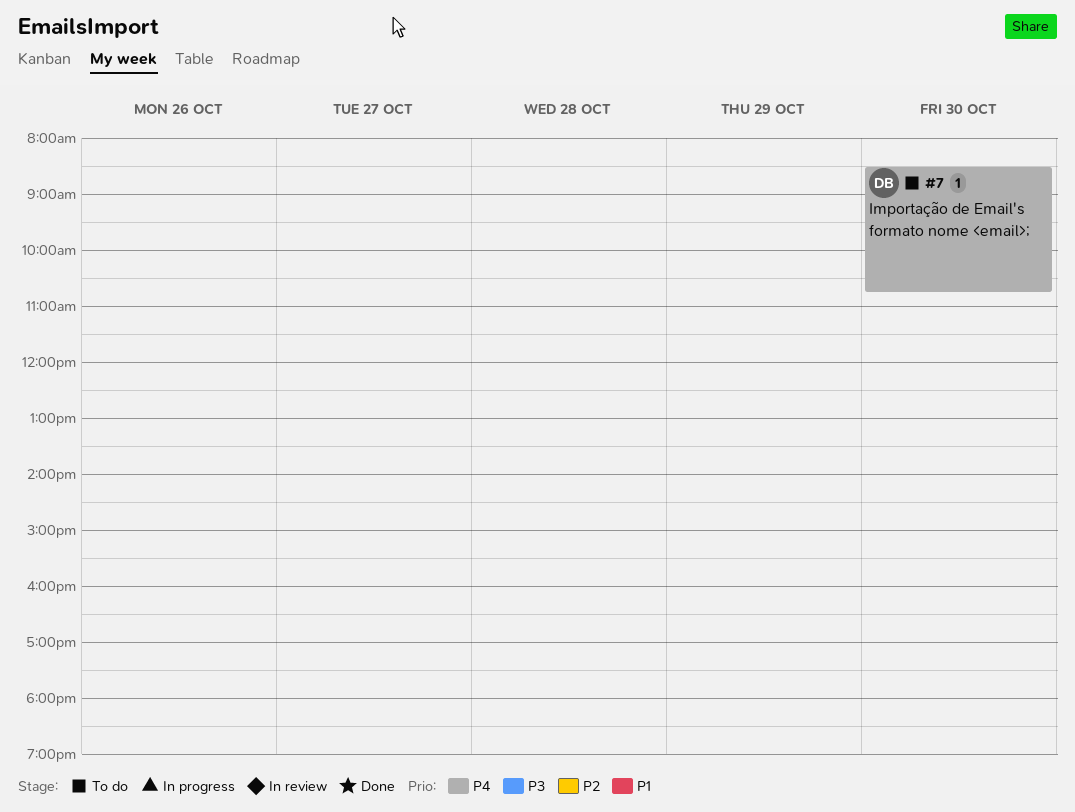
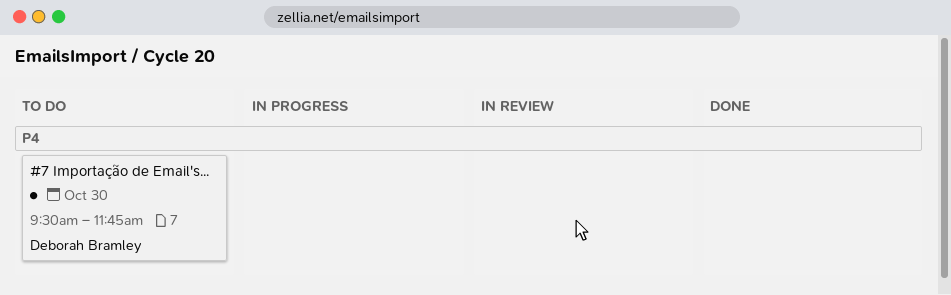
#7, begins: 08:30 -> 09:30
#7, ends: 10:45 -> 11:45

